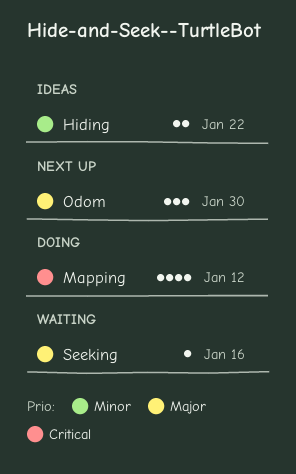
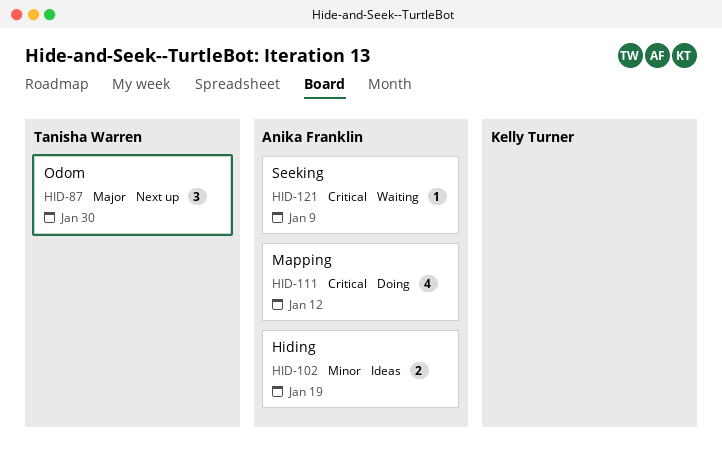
Hiding, due: Jan 22 -> Jan 19
Seeking, priority: Major -> Critical
Seeking, due: Jan 16 -> Jan 9

